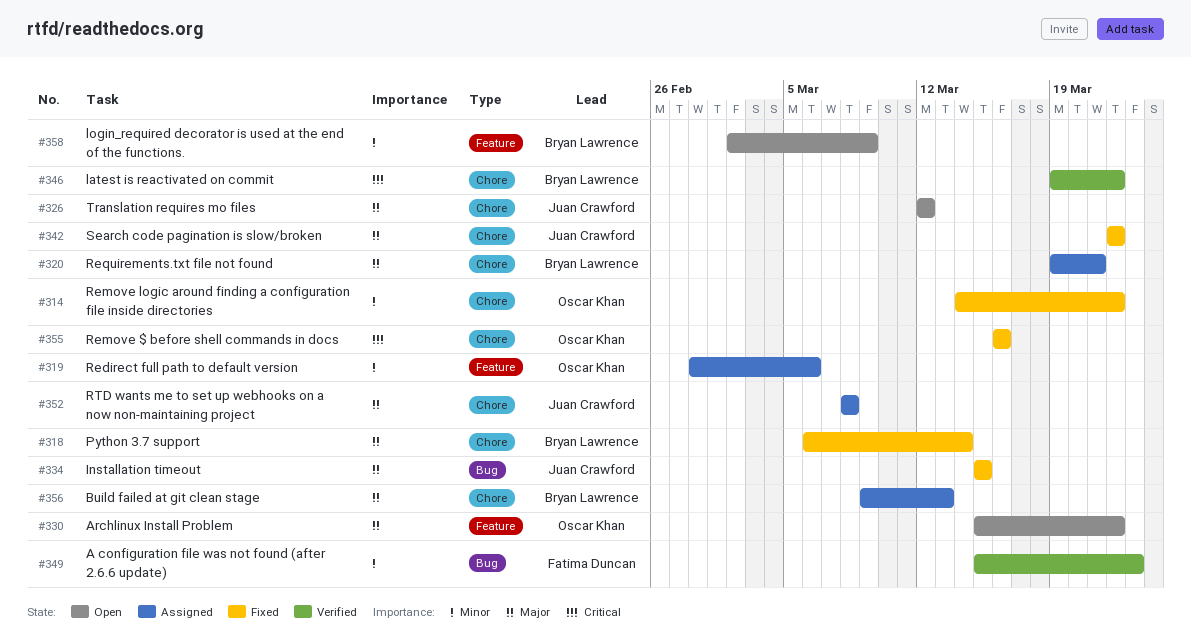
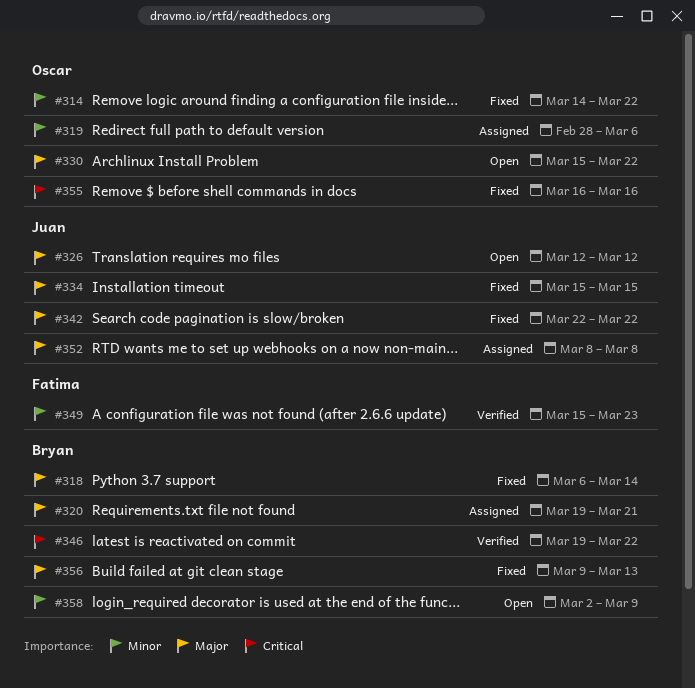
#356, status: Assigned -> Fixed

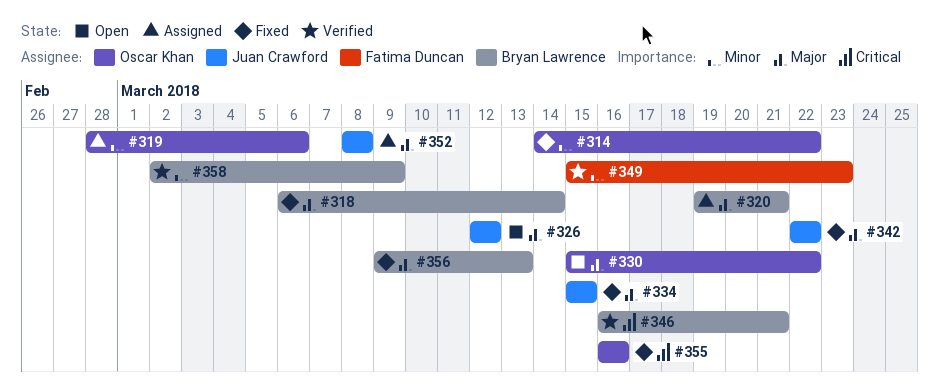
#346, start: Mar 19 -> Mar 16
#346, due: Mar 22 -> Mar 21
#358, status: Open -> Verified

